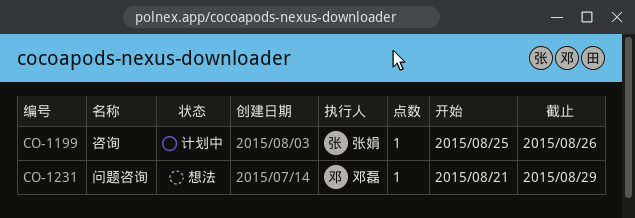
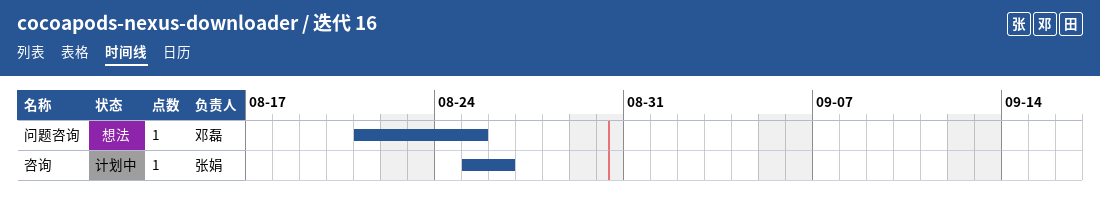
问题咨询, due: Aug 29 -> Aug 25

